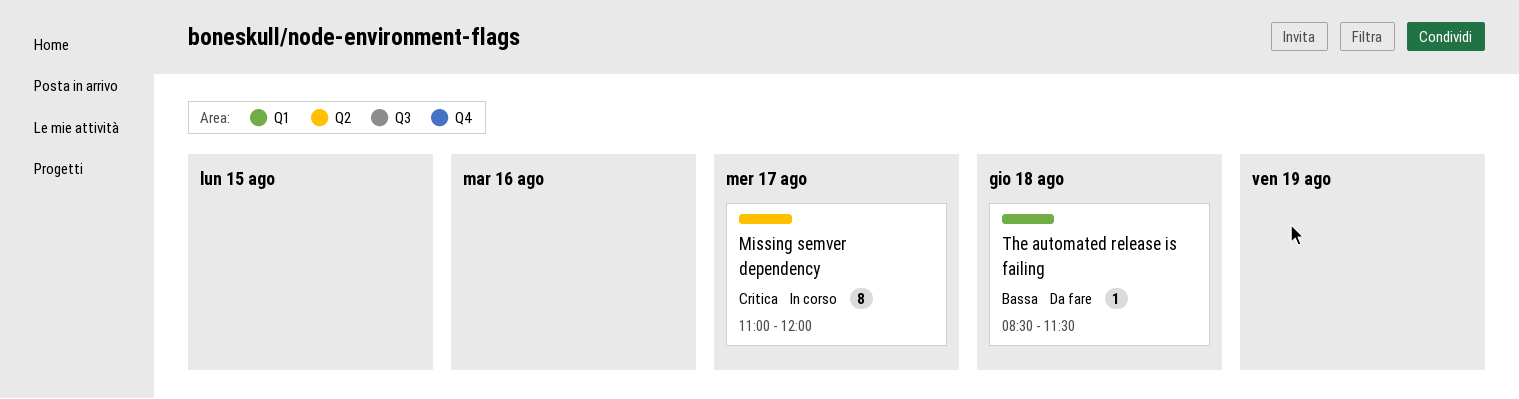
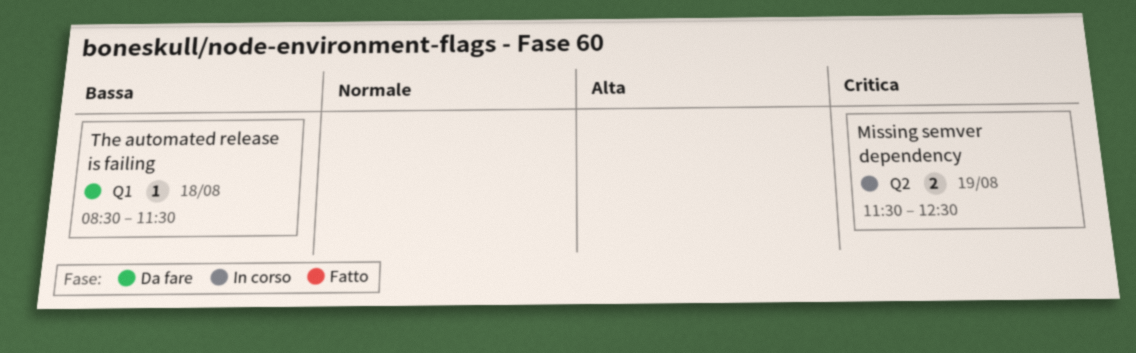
Missing semver dependency, estimate: 8 -> 2
Missing semver dependency, day: Aug 17 -> Aug 19
Missing semver dependency, begins: 11:00 -> 11:30
Missing semver dependency, ends: 12:00 -> 12:30

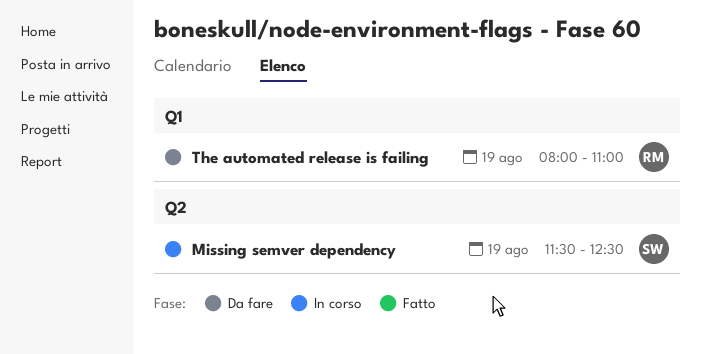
The automated release is failing, day: Aug 18 -> Aug 19
The automated release is failing, begins: 08:30 -> 08:00
The automated release is failing, ends: 11:30 -> 11:00

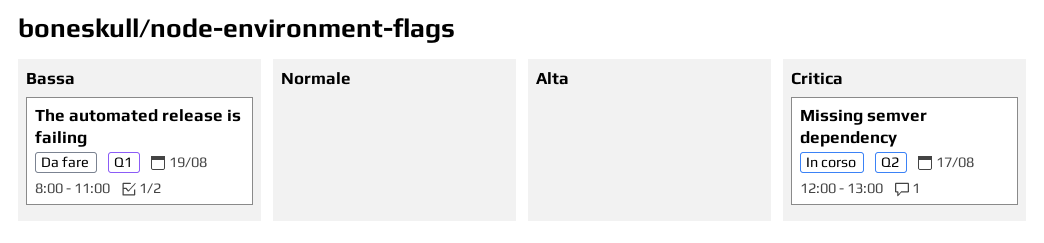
Missing semver dependency, day: Aug 19 -> Aug 17
Missing semver dependency, begins: 11:30 -> 12:00
Missing semver dependency, ends: 12:30 -> 13:00

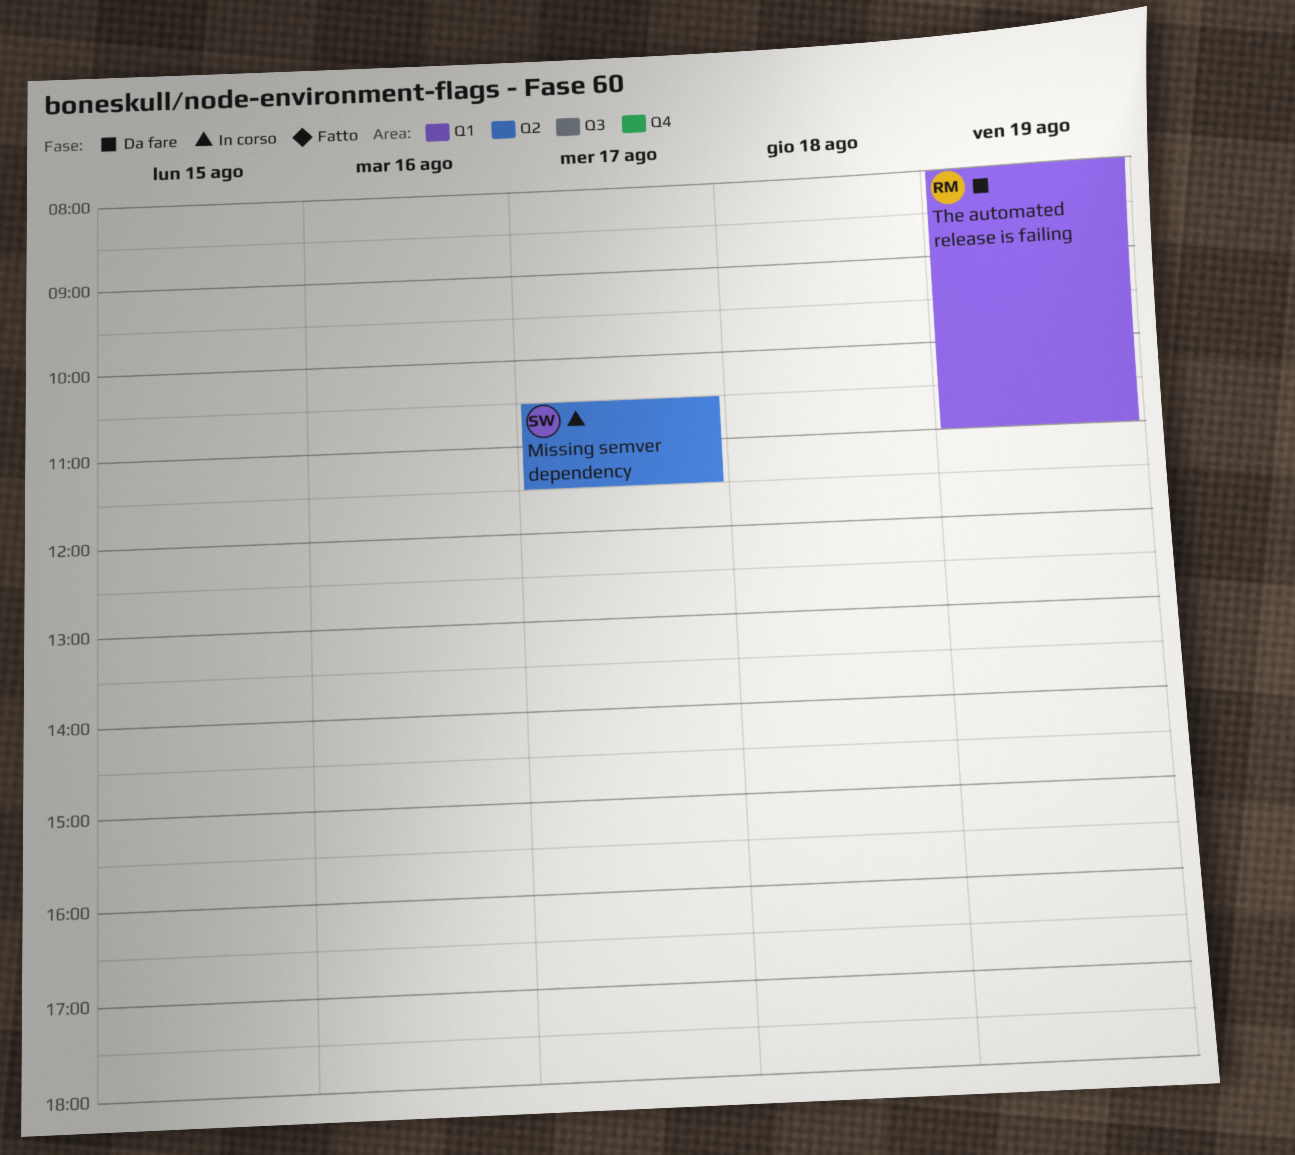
Missing semver dependency, begins: 12:00 -> 10:30
Missing semver dependency, ends: 13:00 -> 11:30

